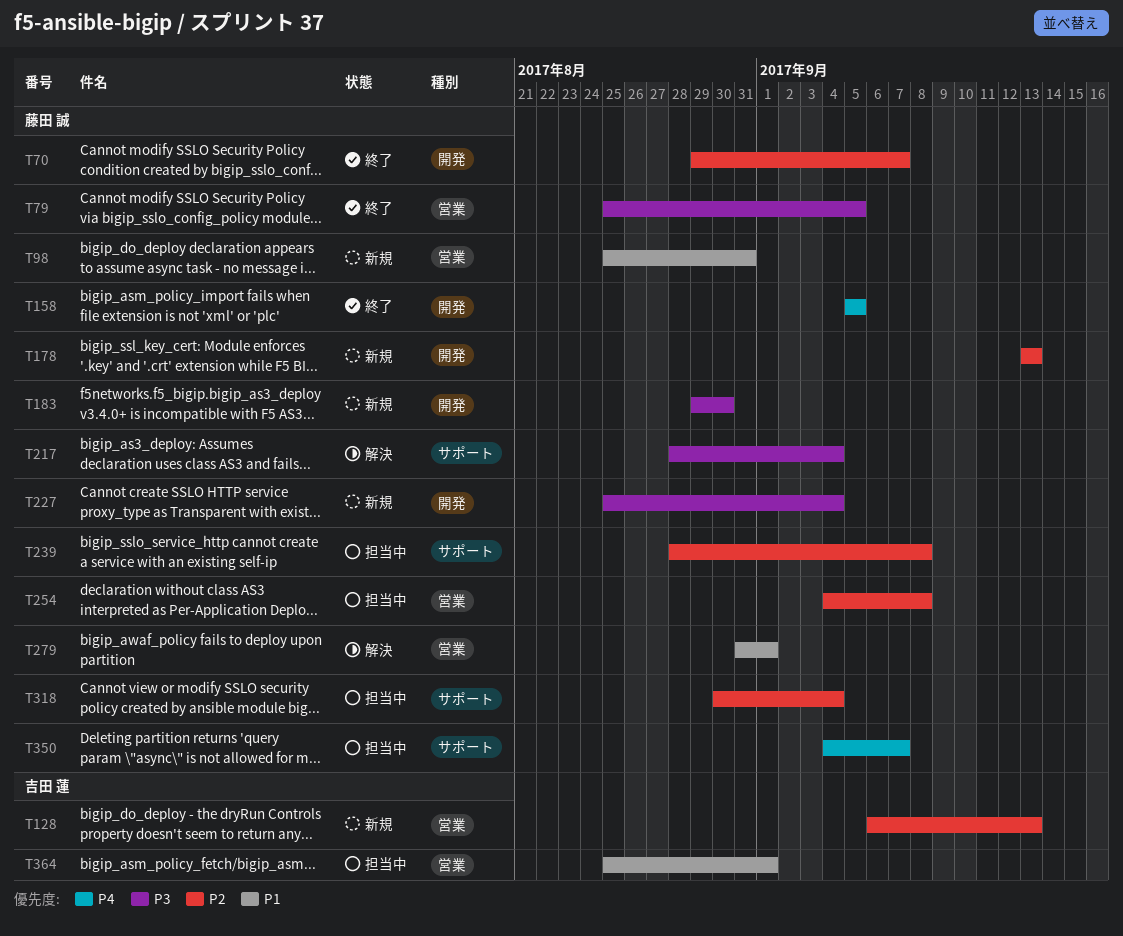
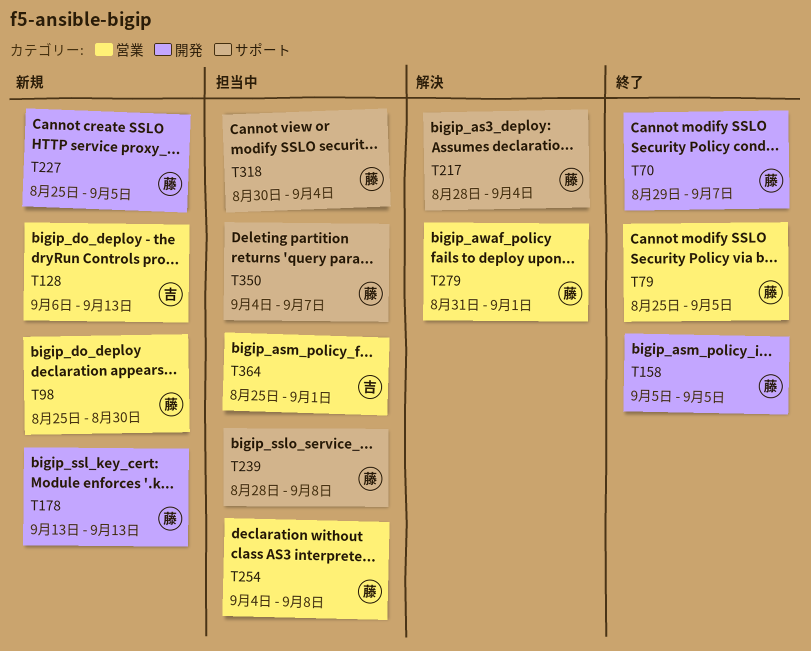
T98, due: Aug 31 -> Aug 30
T183: present -> none
T227, due: Sep 4 -> Sep 5

